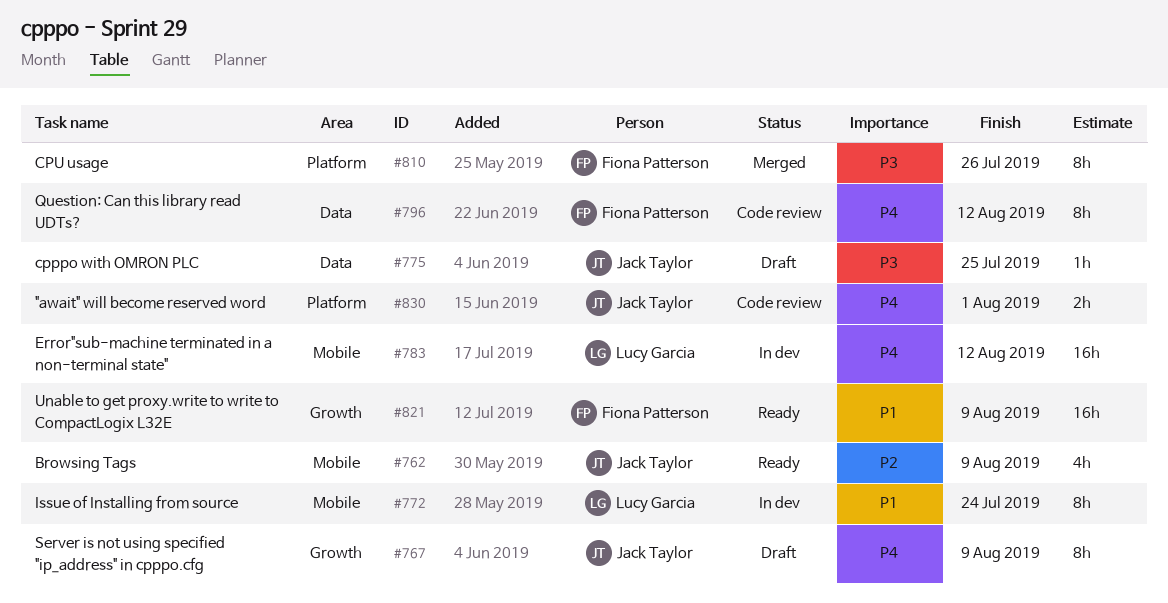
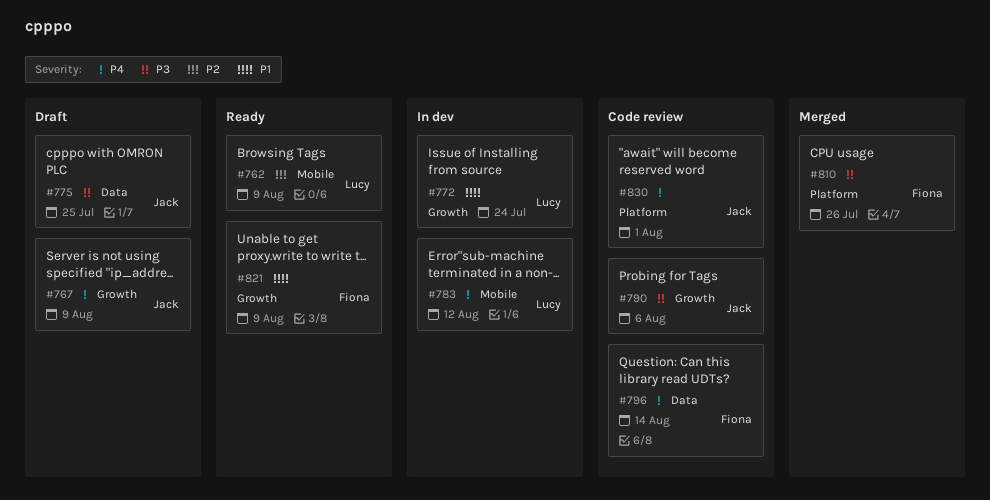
#762, owner: Jack Taylor -> Lucy Garcia
#772, label: Mobile -> Growth
#790: none -> present
#796, due: Aug 12 -> Aug 14

